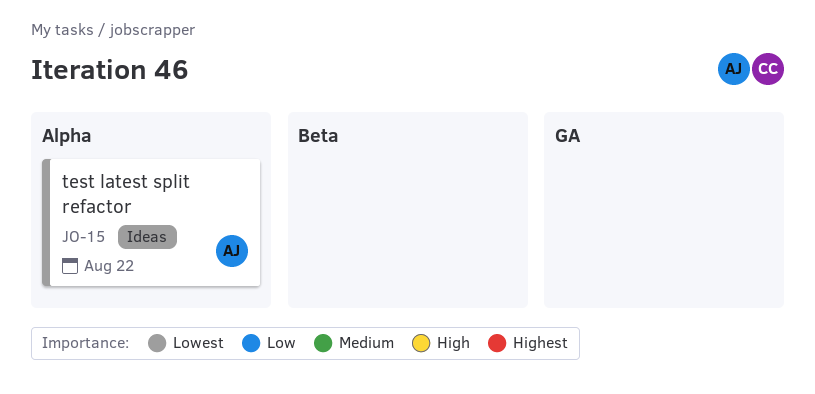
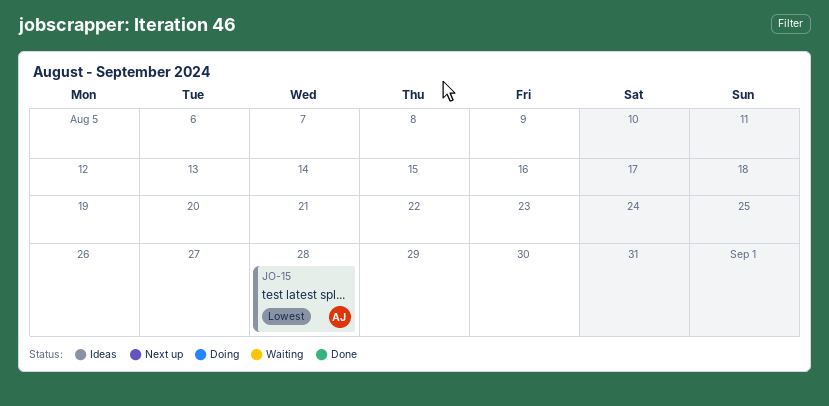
JO-15, due: Aug 22 -> Aug 28

